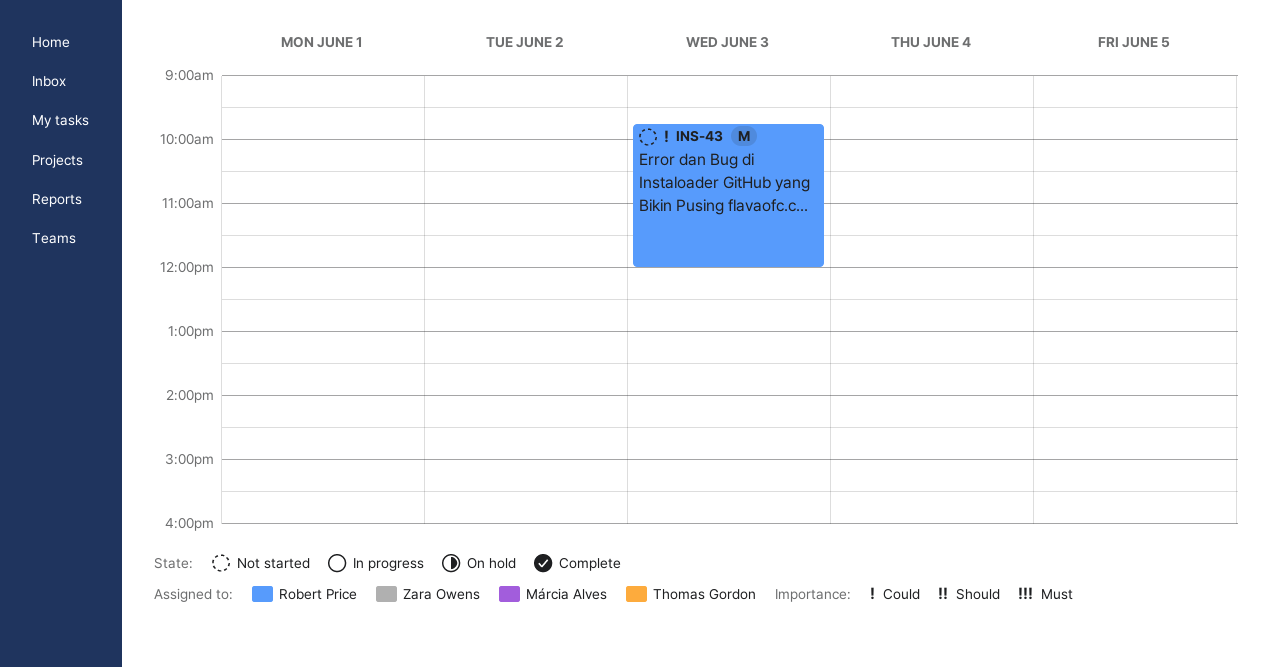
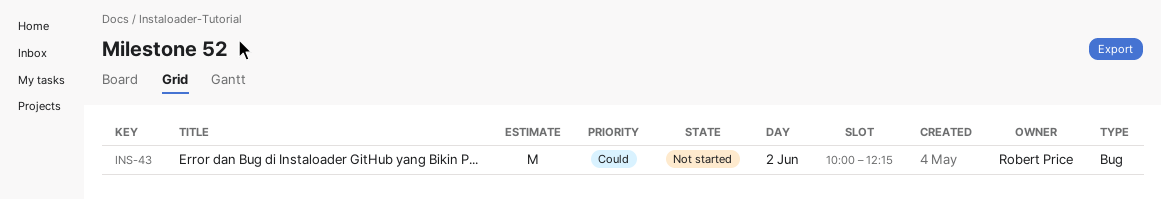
INS-43, day: Jun 3 -> Jun 2
INS-43, begins: 09:45 -> 10:00
INS-43, ends: 12:00 -> 12:15

